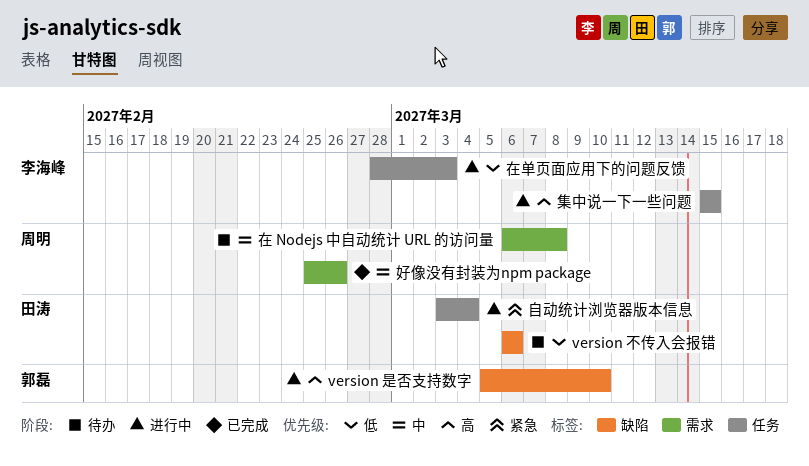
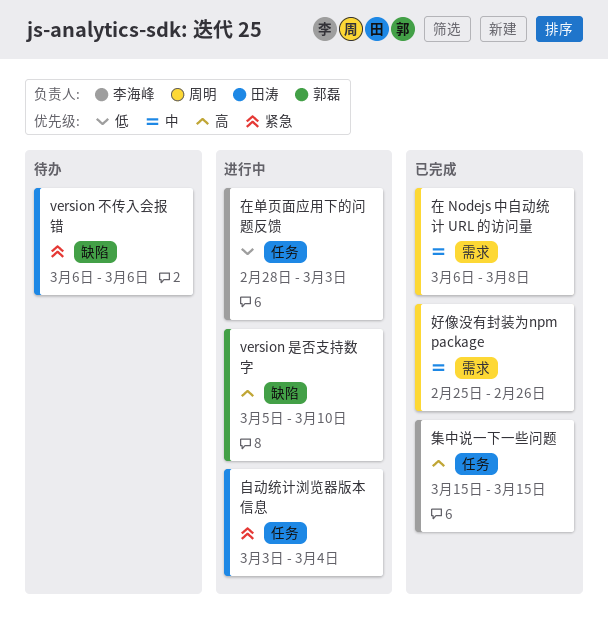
version 不传入会报错, priority: 低 -> 紧急
在 Nodejs 中自动统计 URL 的访问量, status: 待办 -> 已完成
集中说一下一些问题, status: 进行中 -> 已完成

